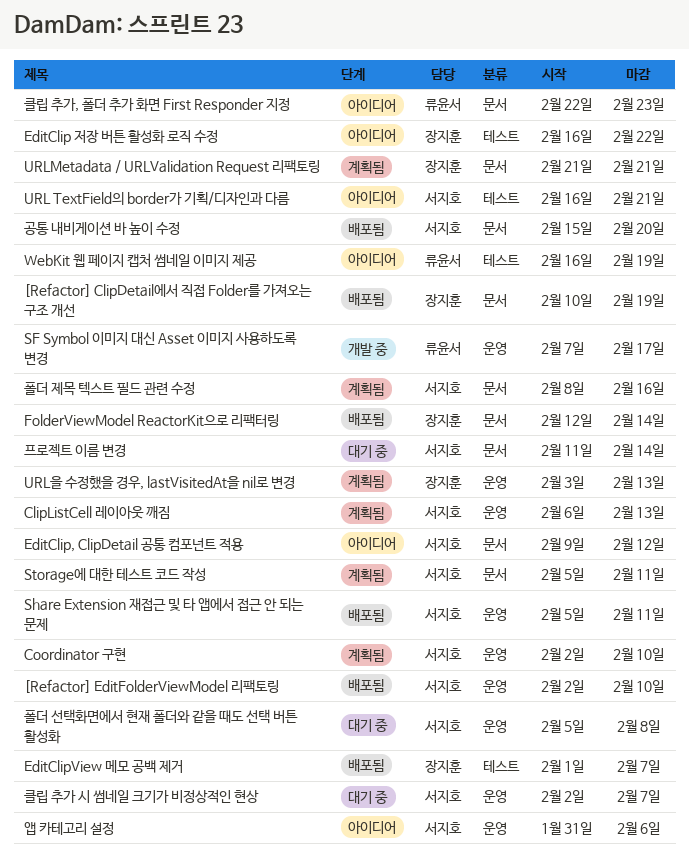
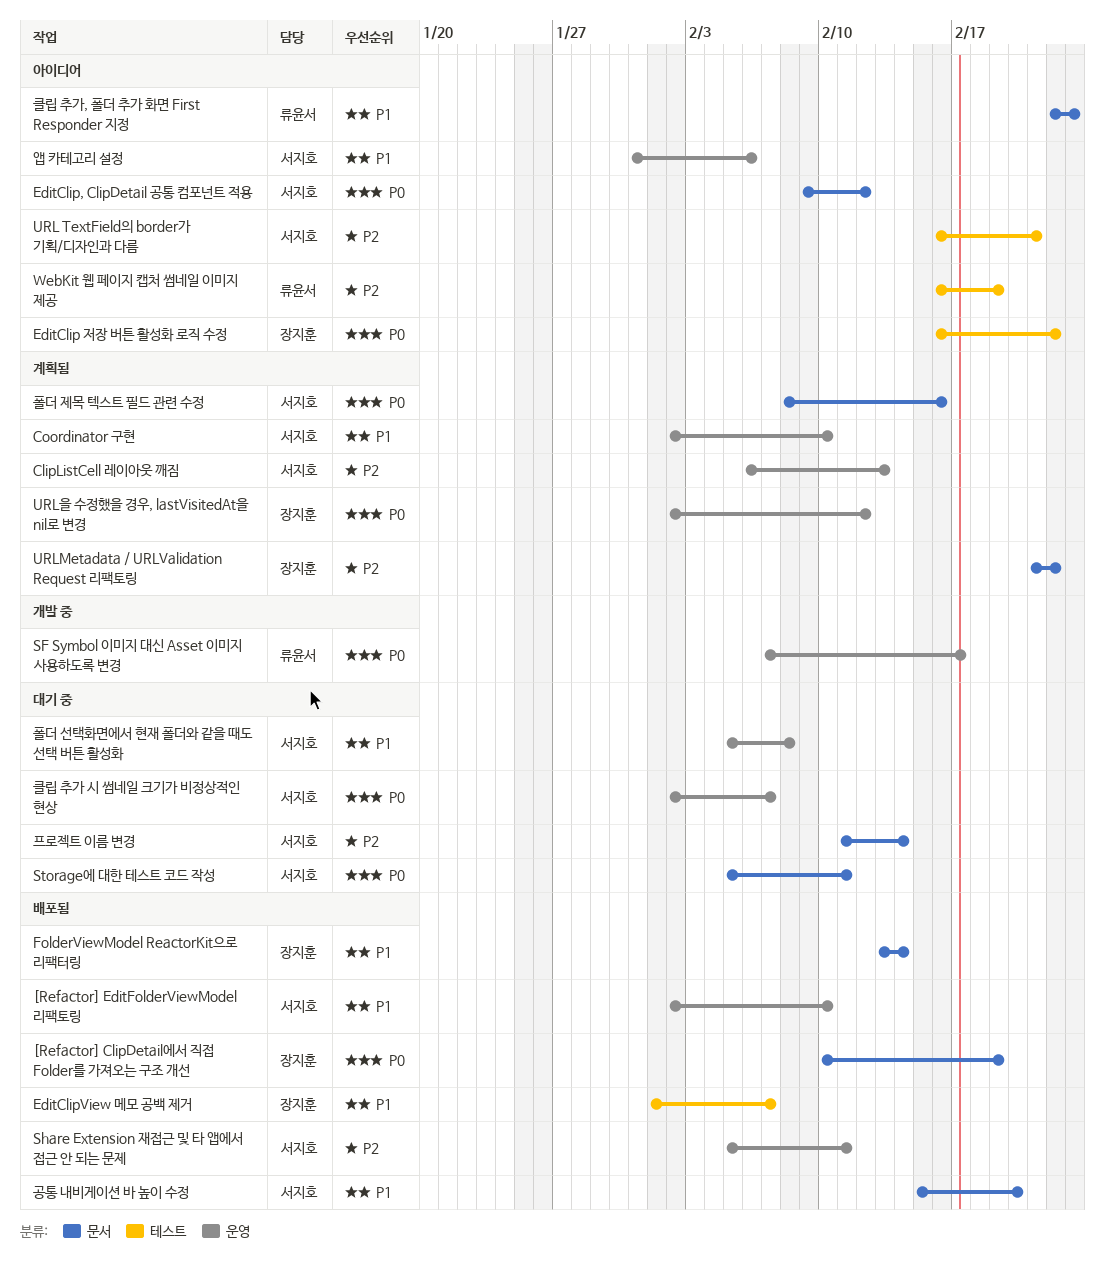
FolderViewModel ReactorKit으로 리팩터링, start: Feb 12 -> Feb 13
Storage에 대한 테스트 코드 작성, status: 계획됨 -> 대기 중
URLMetadata / URLValidation Request 리팩토링, due: Feb 21 -> Feb 22
URL을 수정했을 경우, lastVisitedAt을 nil로 변경, start: Feb 3 -> Feb 2
URL을 수정했을 경우, lastVisitedAt을 nil로 변경, due: Feb 13 -> Feb 12

